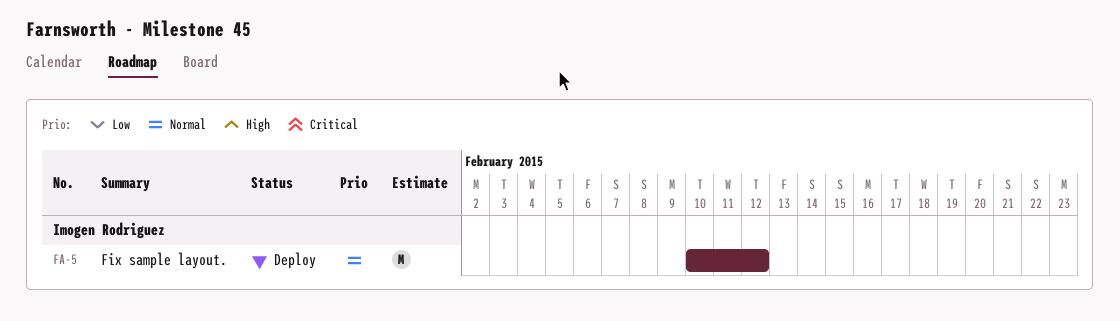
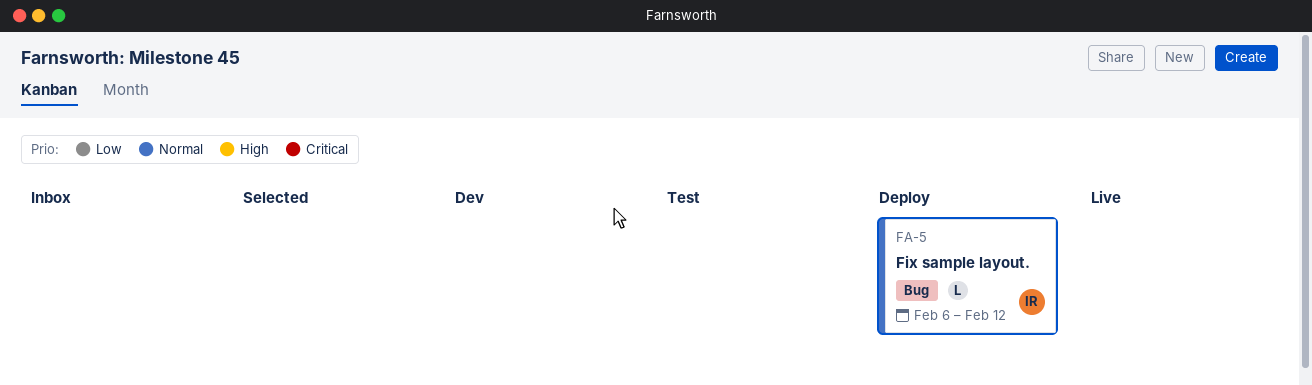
FA-5, estimate: M -> L
FA-5, start: Feb 10 -> Feb 6

